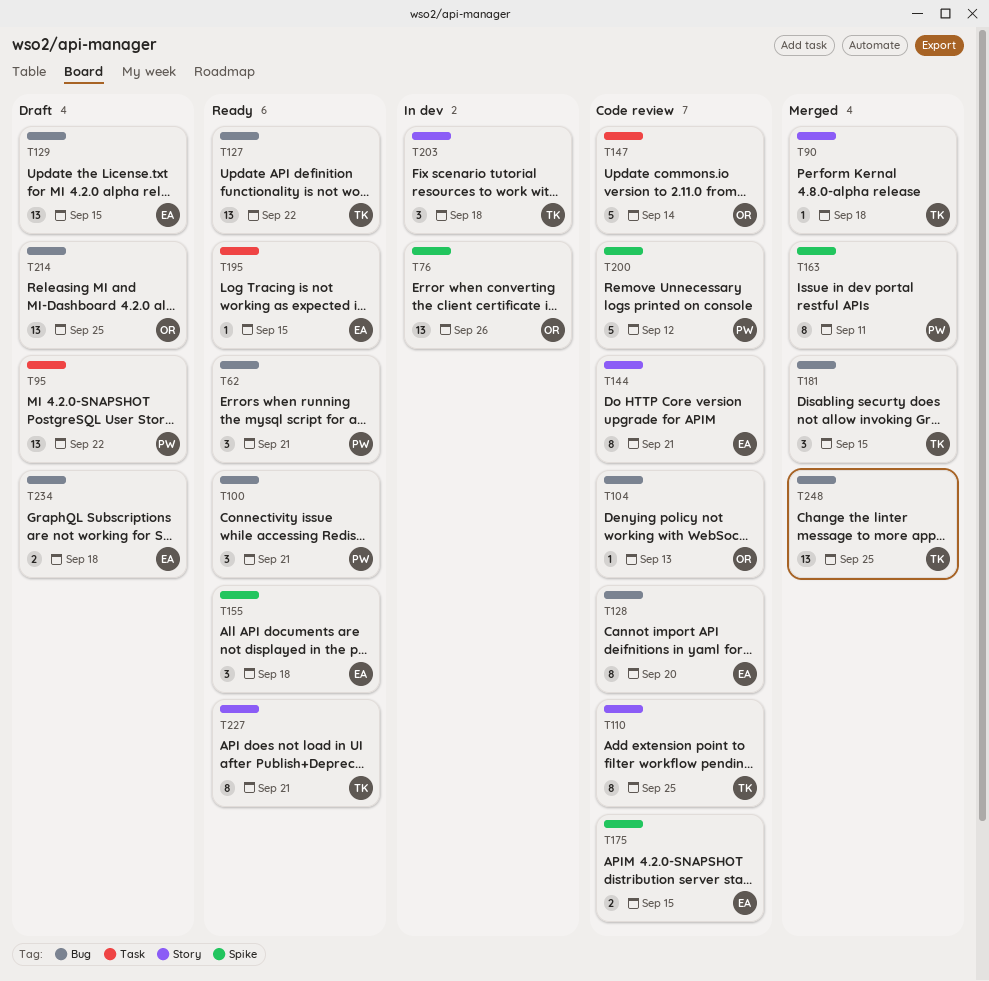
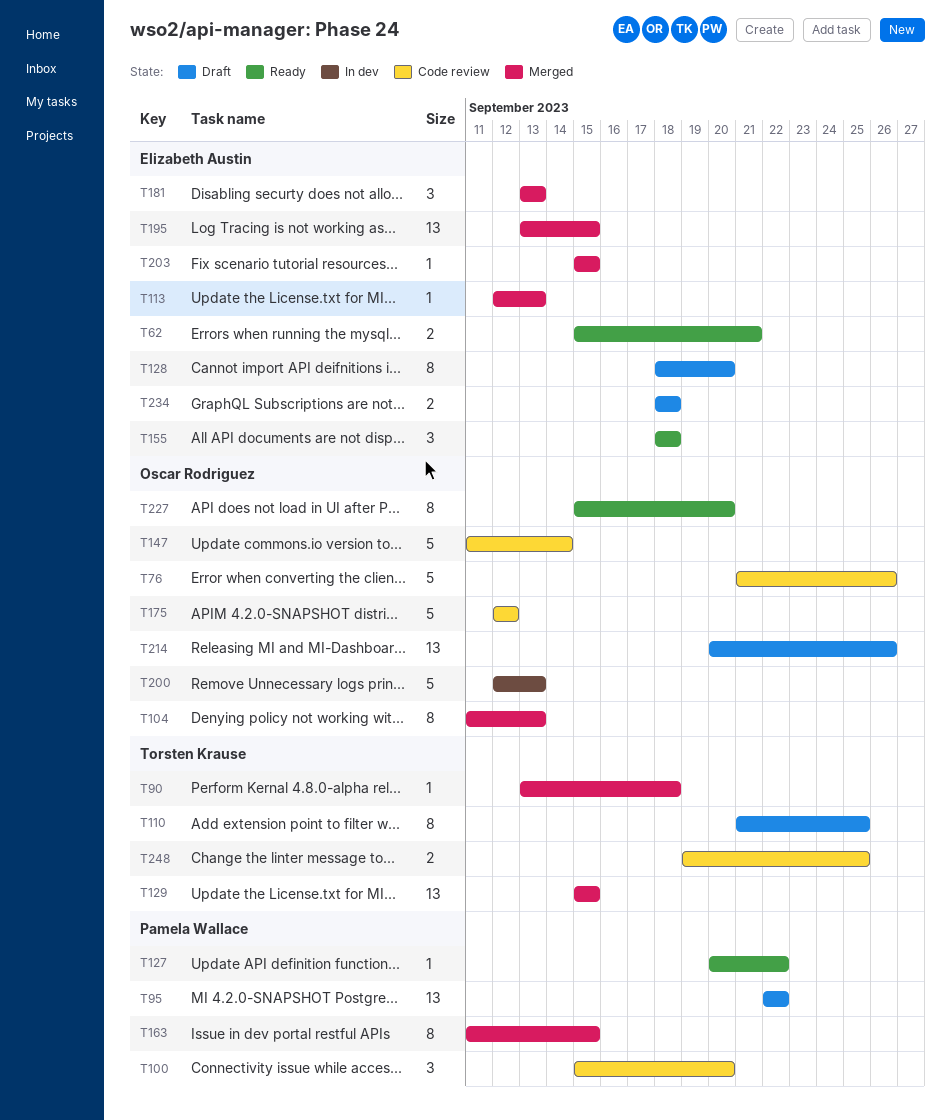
T62, owner: Pamela Wallace -> Elizabeth Austin
T62, estimate: 3 -> 2
T76, status: In dev -> Code review
T76, estimate: 13 -> 5
T100, status: Ready -> Code review
T100, due: Sep 21 -> Sep 20
T104, status: Code review -> Merged
T104, estimate: 1 -> 8
T110, status: Code review -> Draft
T113: none -> present
T127, owner: Torsten Krause -> Pamela Wallace
T127, estimate: 13 -> 1
T128, status: Code review -> Draft
T129, status: Draft -> Merged
T129, owner: Elizabeth Austin -> Torsten Krause
T144: present -> none
T163, due: Sep 11 -> Sep 15
T175, owner: Elizabeth Austin -> Oscar Rodriguez
T175, estimate: 2 -> 5
T175, due: Sep 15 -> Sep 12
T181, owner: Torsten Krause -> Elizabeth Austin
T181, due: Sep 15 -> Sep 13
T195, status: Ready -> Merged
T195, estimate: 1 -> 13
T200, status: Code review -> In dev
T200, owner: Pamela Wallace -> Oscar Rodriguez
T200, due: Sep 12 -> Sep 13
T203, status: In dev -> Merged
T203, owner: Torsten Krause -> Elizabeth Austin
T203, estimate: 3 -> 1
T203, due: Sep 18 -> Sep 15
T214, due: Sep 25 -> Sep 26
T227, owner: Torsten Krause -> Oscar Rodriguez
T227, due: Sep 21 -> Sep 20
T248, status: Merged -> Code review
T248, estimate: 13 -> 2

